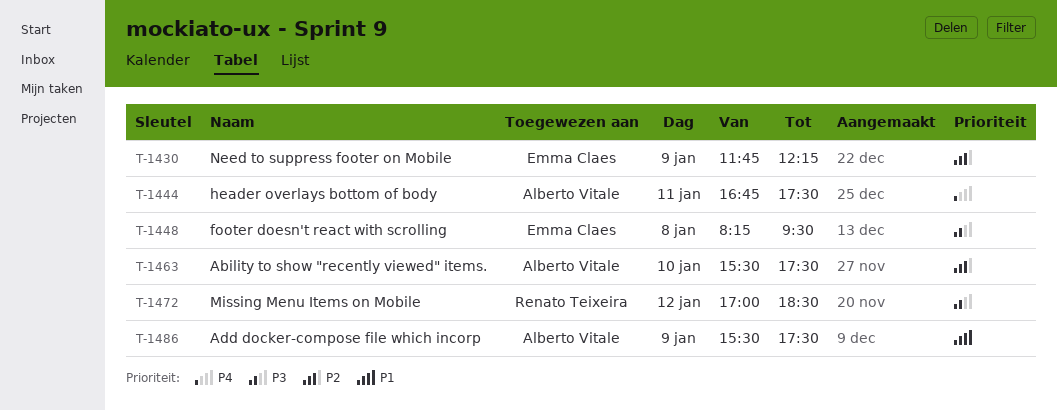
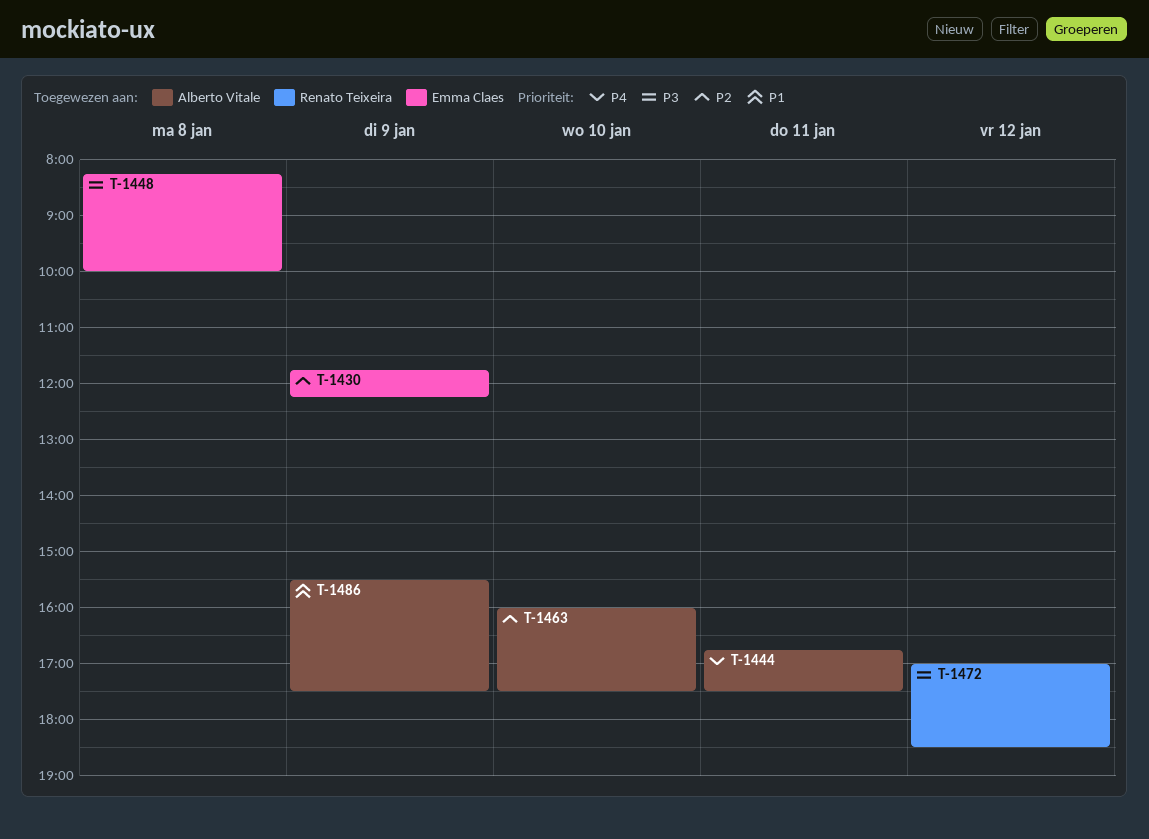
T-1448, ends: 09:30 -> 10:00
T-1463, begins: 15:30 -> 16:00

